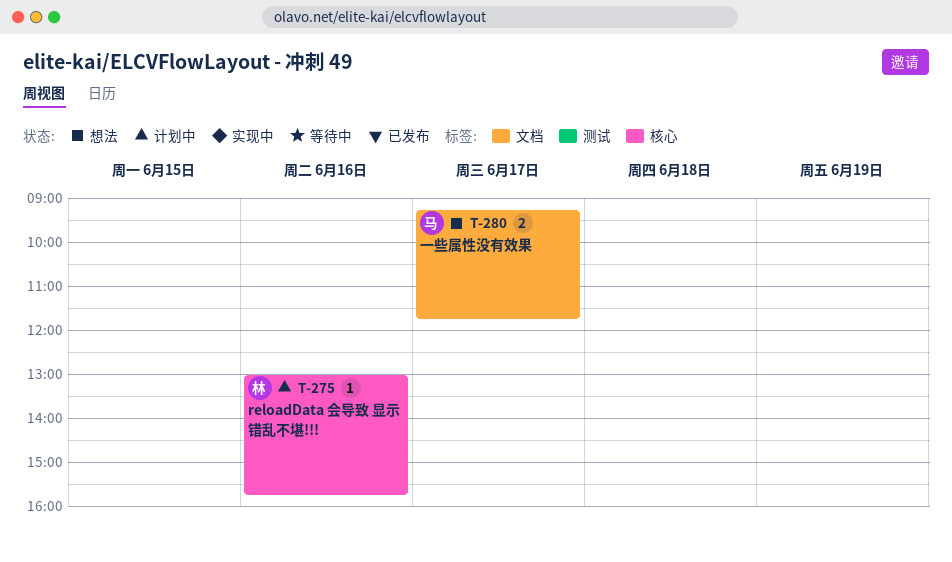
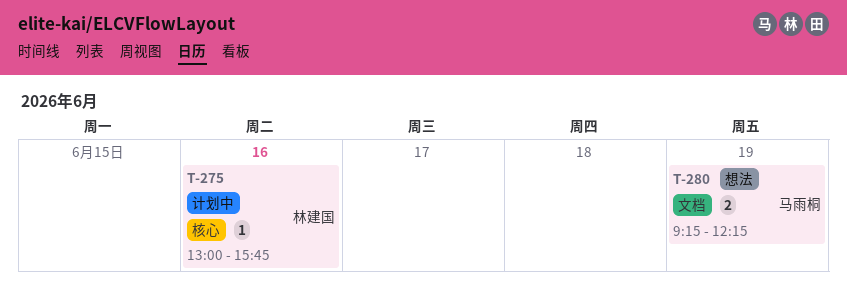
T-280, day: Jun 17 -> Jun 19
T-280, ends: 11:45 -> 12:15

